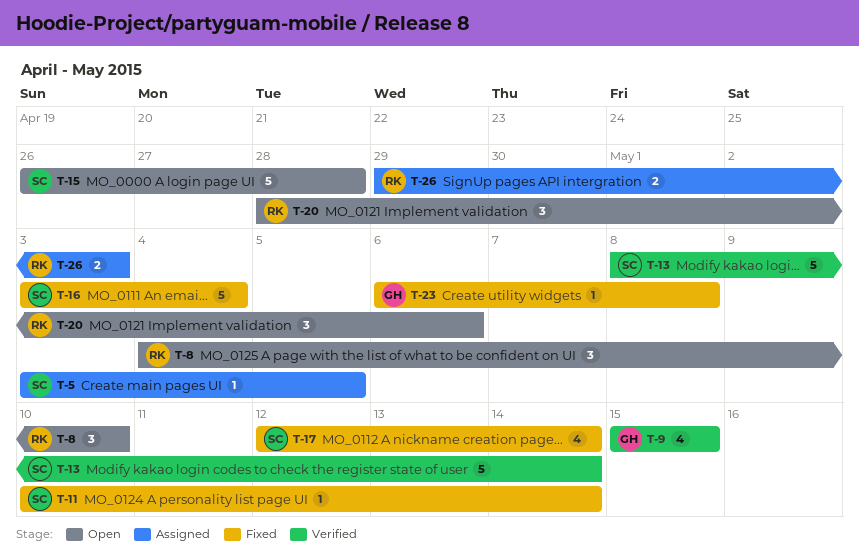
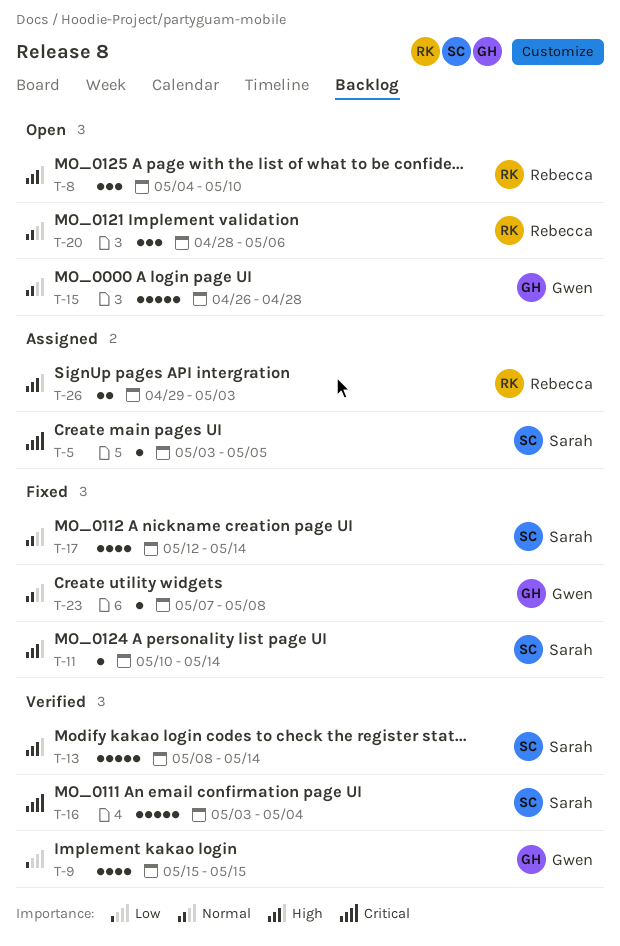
T-15, owner: Sarah -> Gwen
T-16, status: Fixed -> Verified
T-23, start: May 6 -> May 7

